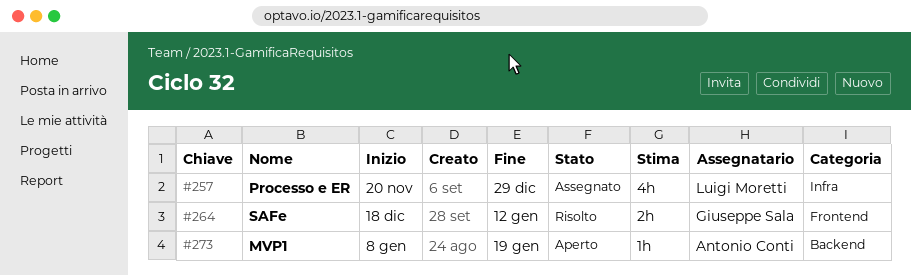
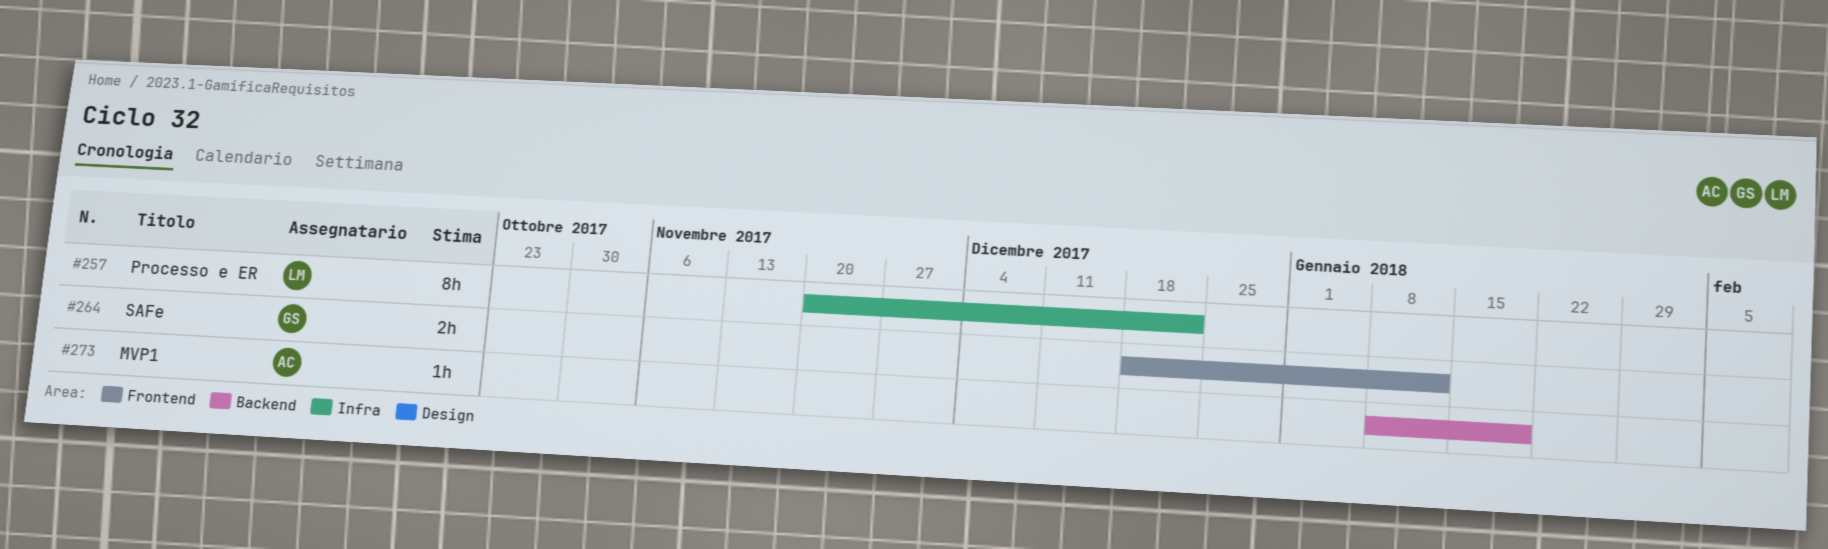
#257, estimate: 4h -> 8h
#257, due: Dec 29 -> Dec 22

